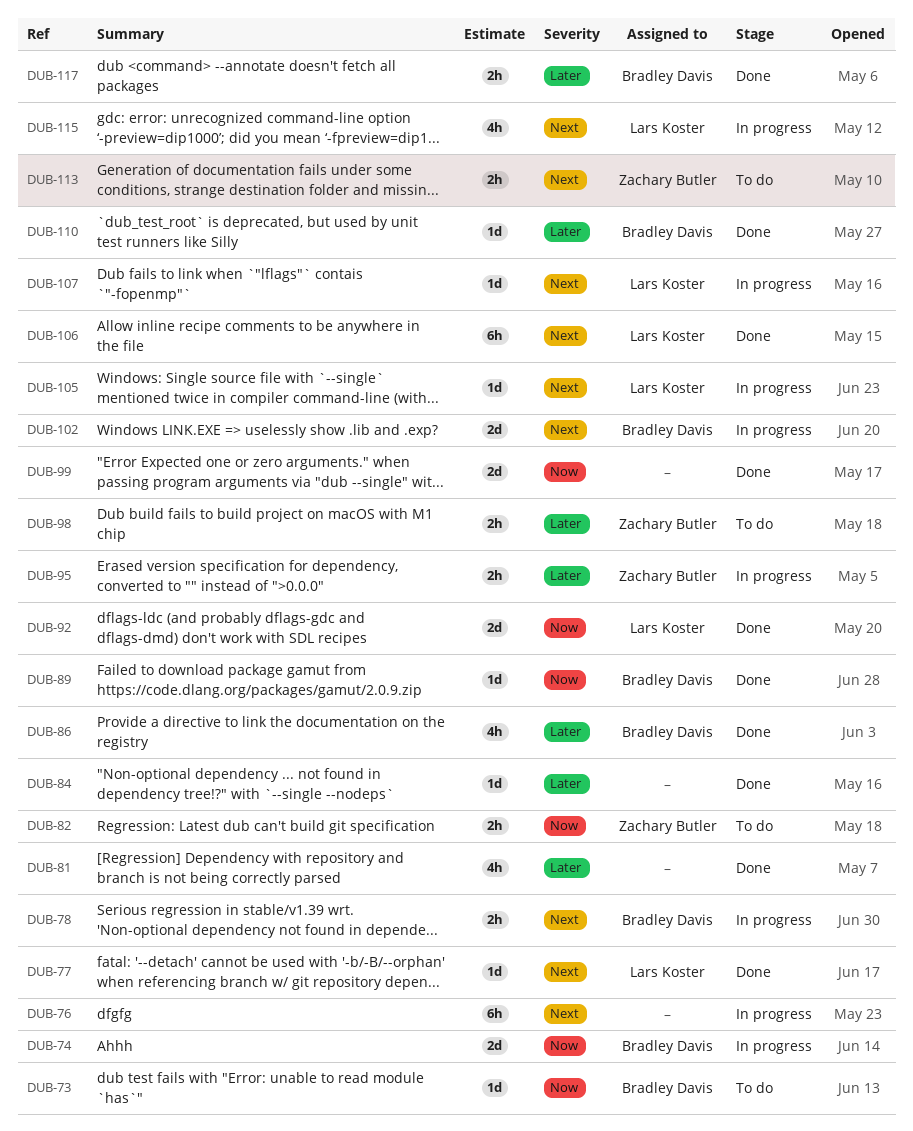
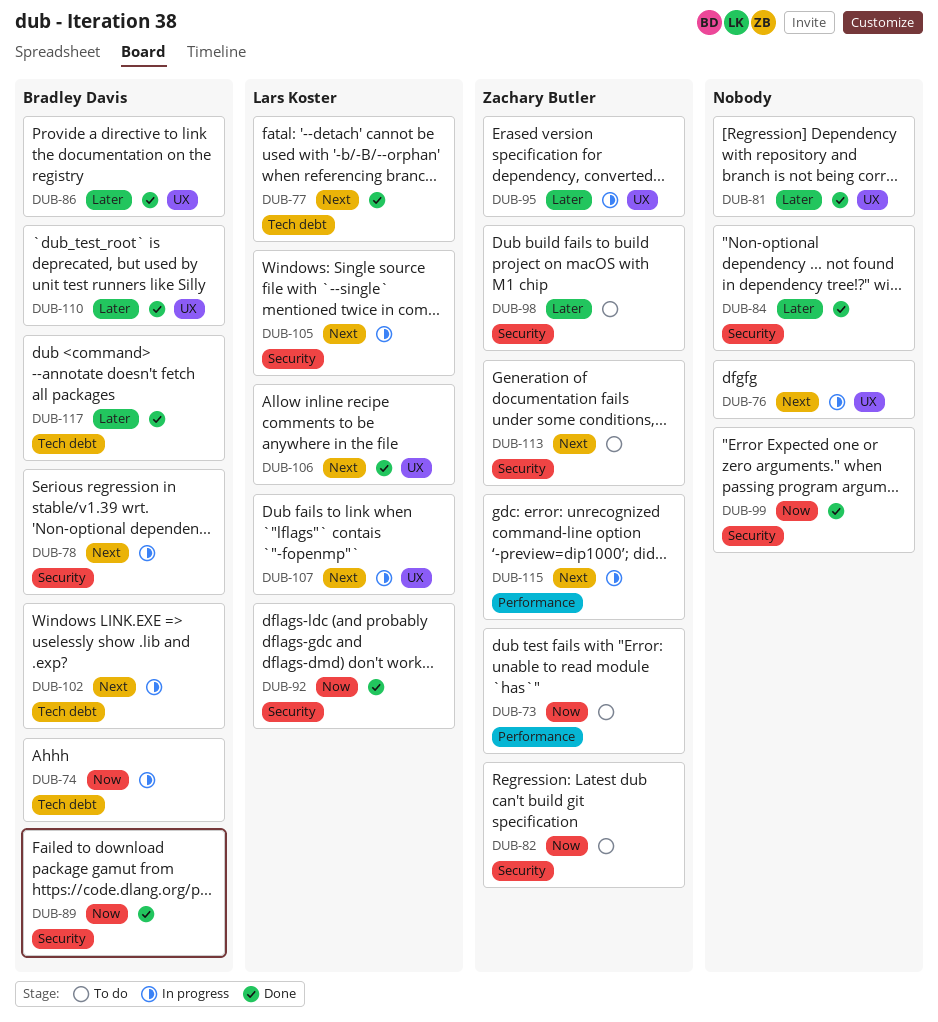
DUB-73, owner: Bradley Davis -> Zachary Butler
DUB-115, owner: Lars Koster -> Zachary Butler

